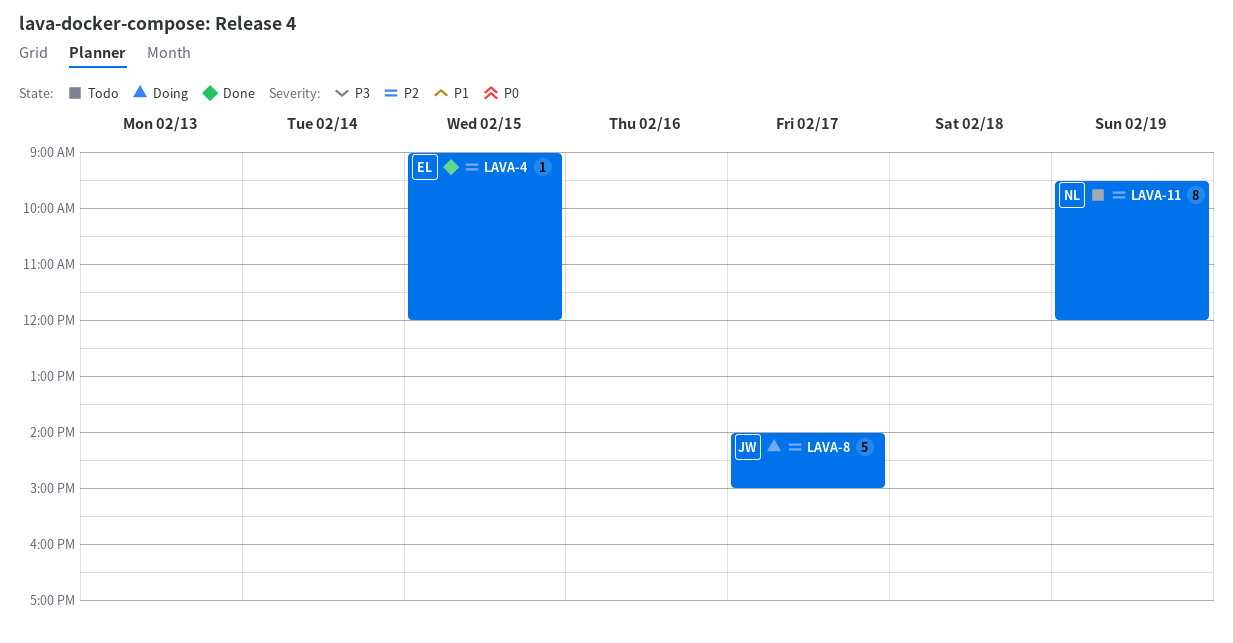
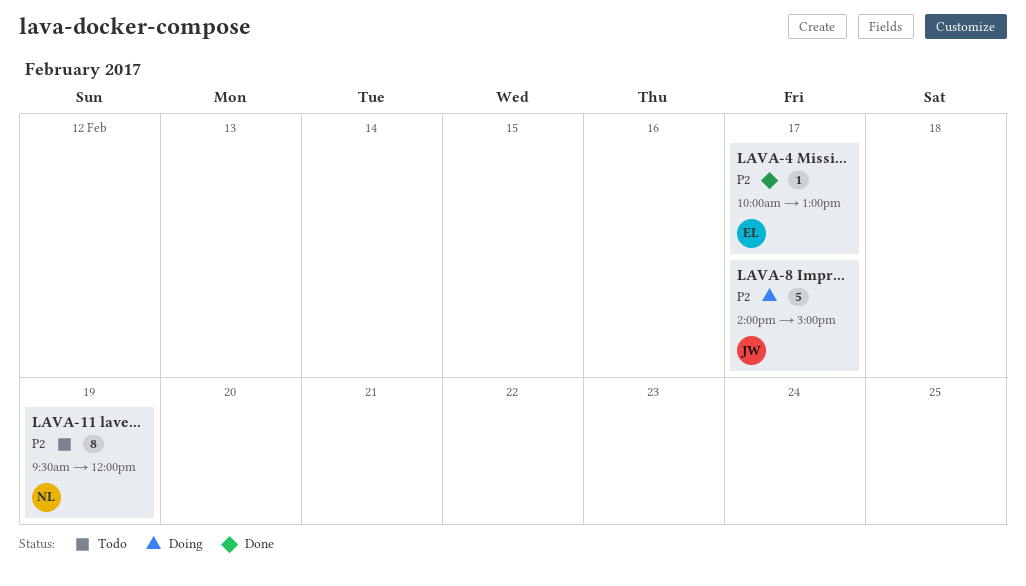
LAVA-4, day: Feb 15 -> Feb 17
LAVA-4, begins: 09:00 -> 10:00
LAVA-4, ends: 12:00 -> 13:00

